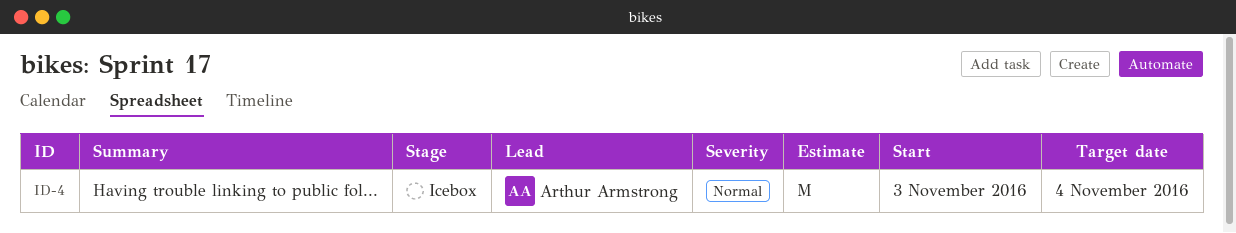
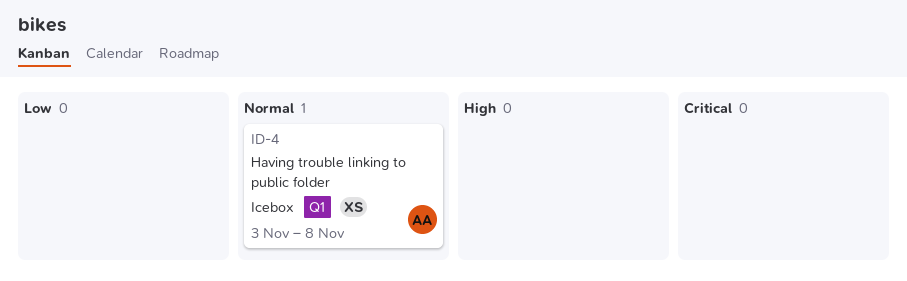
ID-4, estimate: M -> XS
ID-4, due: Nov 4 -> Nov 8

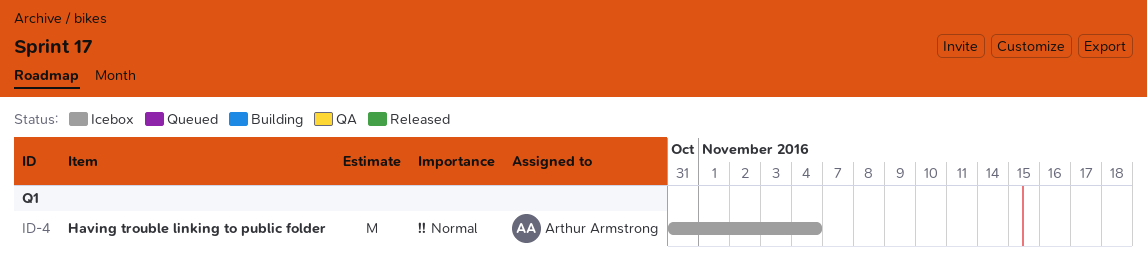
ID-4, estimate: XS -> M
ID-4, start: Nov 3 -> Oct 31
ID-4, due: Nov 8 -> Nov 4

